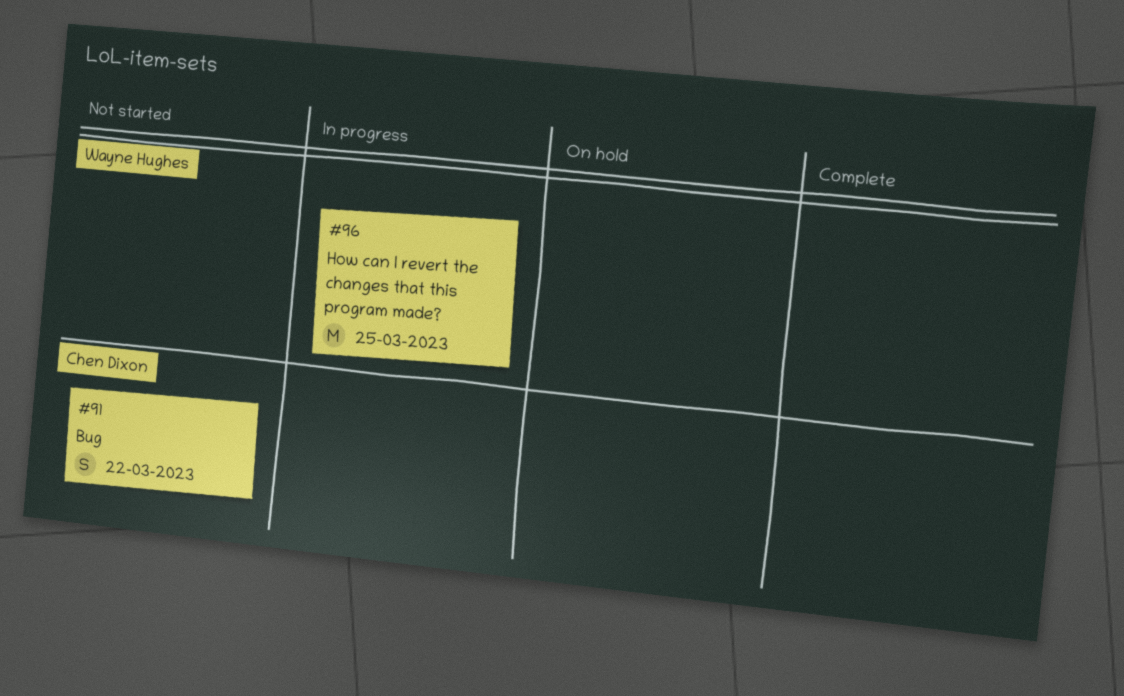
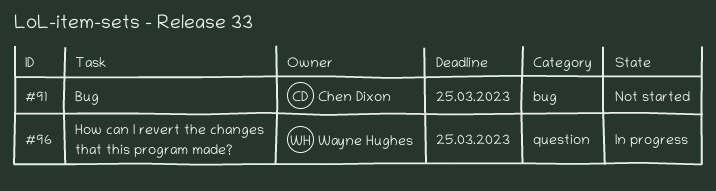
#91, due: Mar 22 -> Mar 25

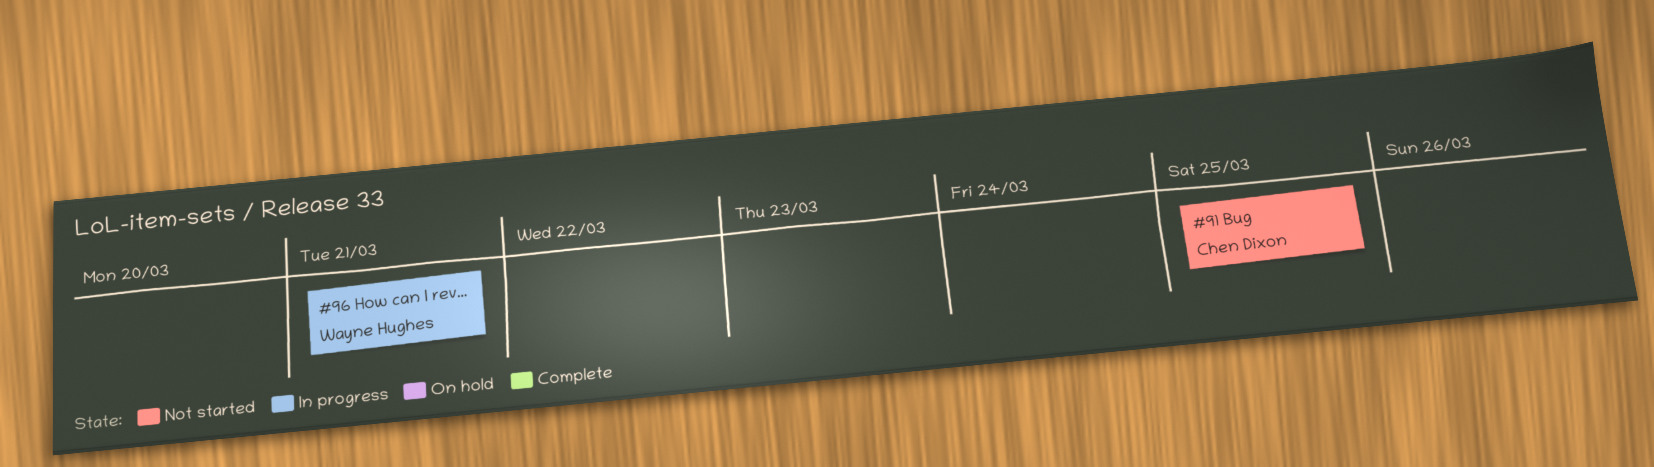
#96, due: Mar 25 -> Mar 21

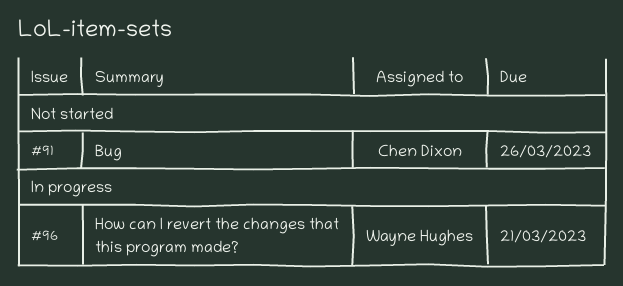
#91, due: Mar 25 -> Mar 26

